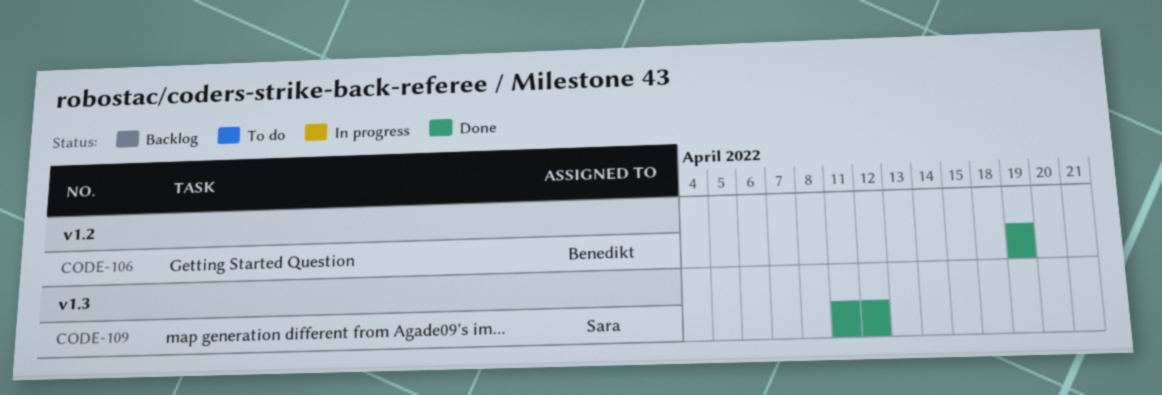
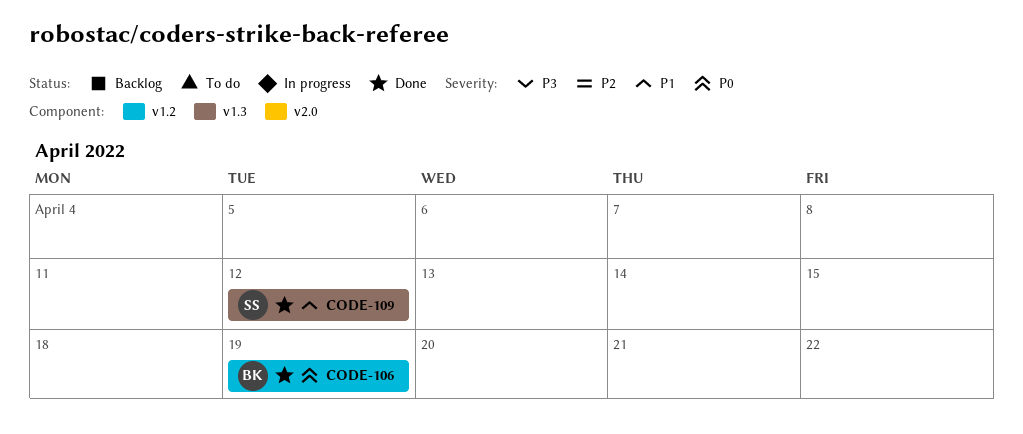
CODE-109, start: Apr 11 -> Apr 12

